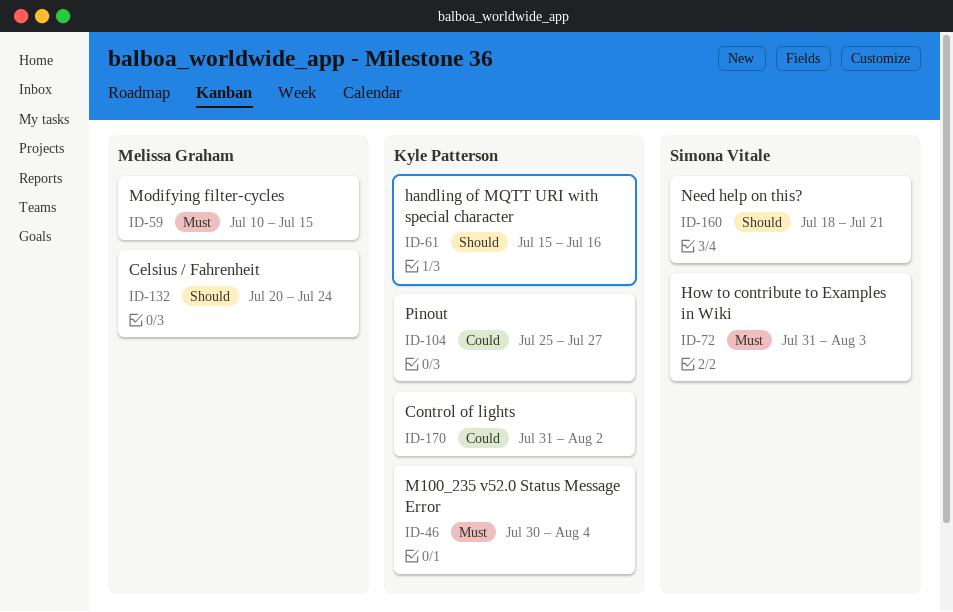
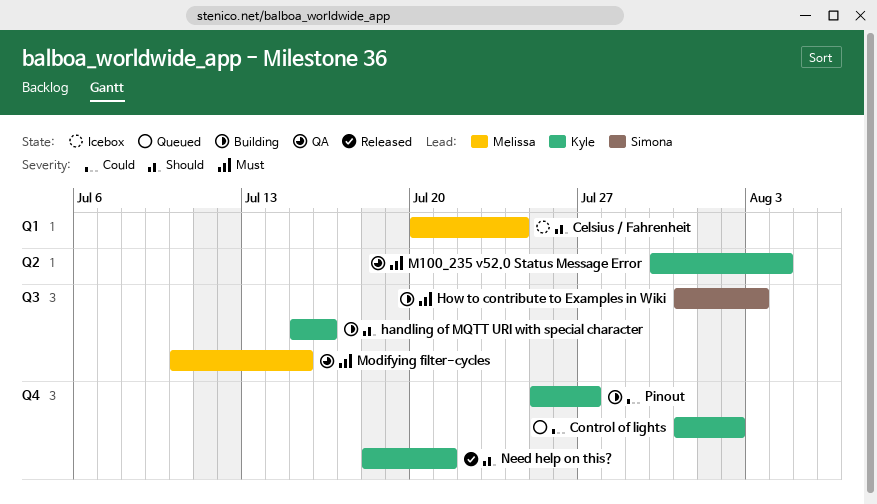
Need help on this?, owner: Simona Vitale -> Kyle Patterson

